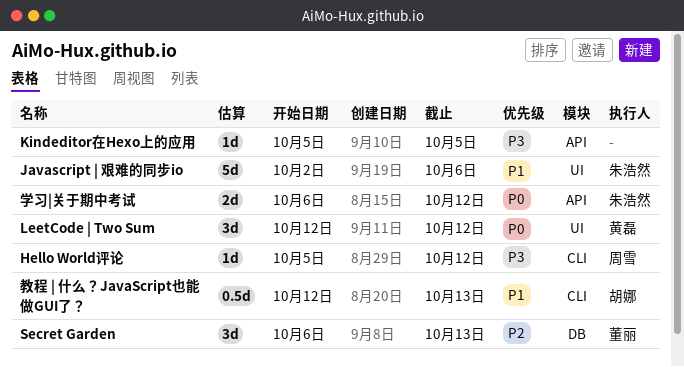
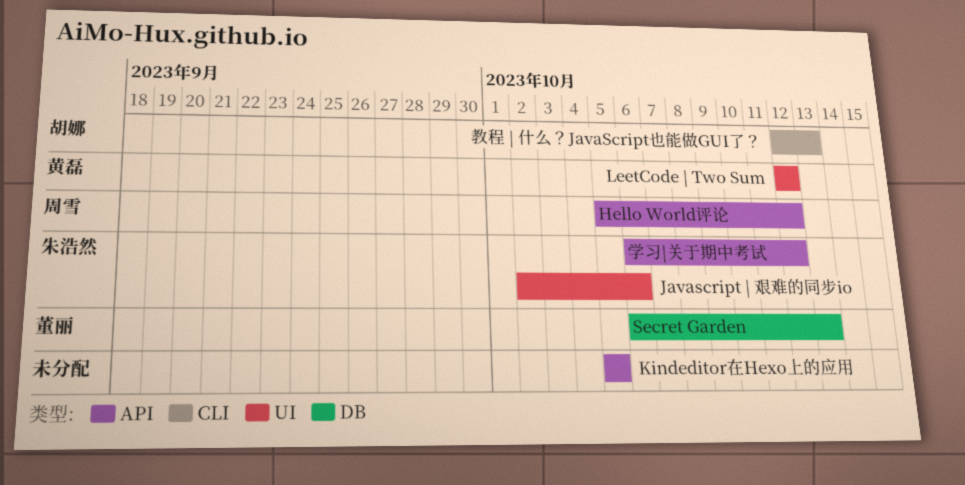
Hello World评论, label: CLI -> API

